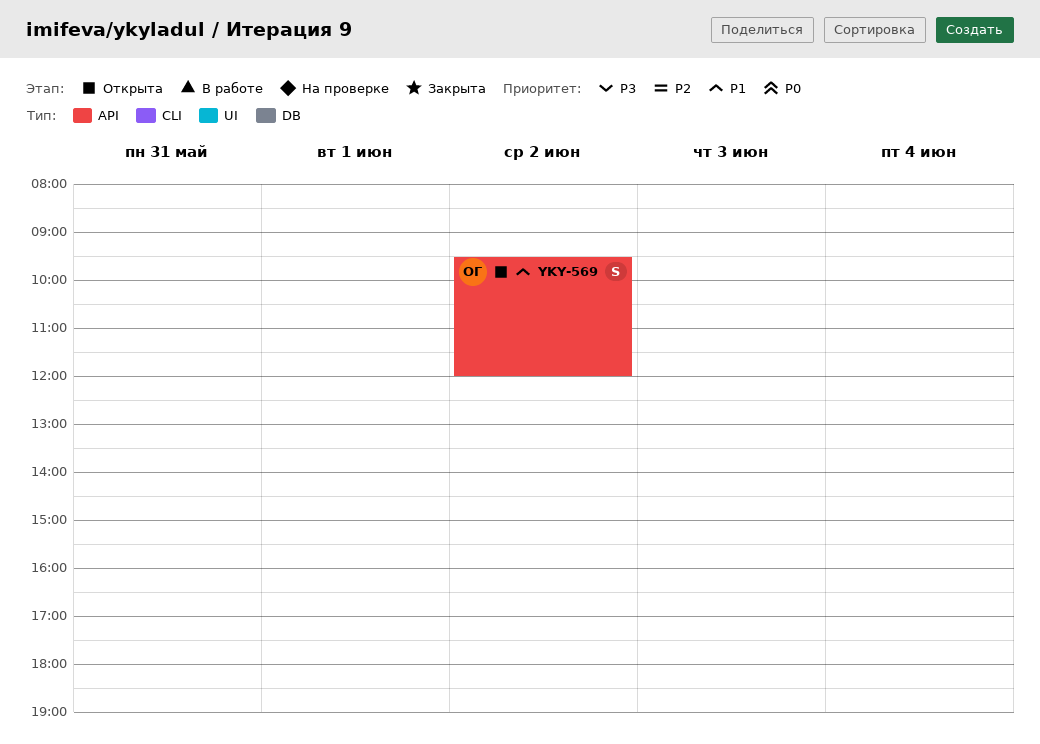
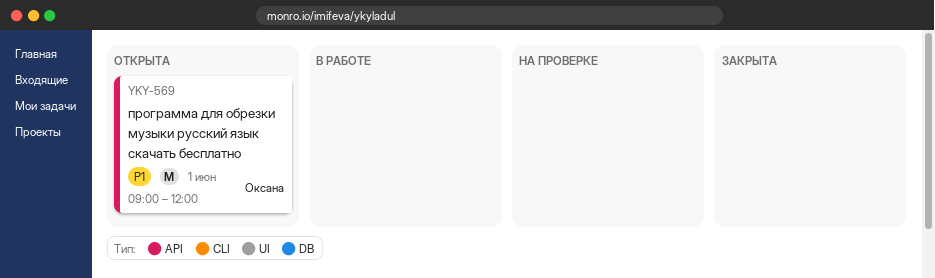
YKY-569, estimate: S -> M
YKY-569, day: Jun 2 -> Jun 1
YKY-569, begins: 09:30 -> 09:00

